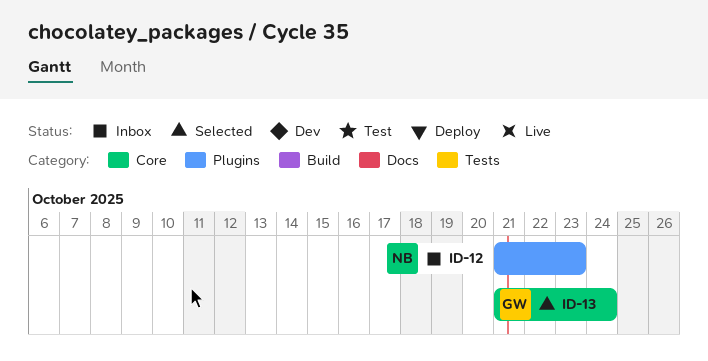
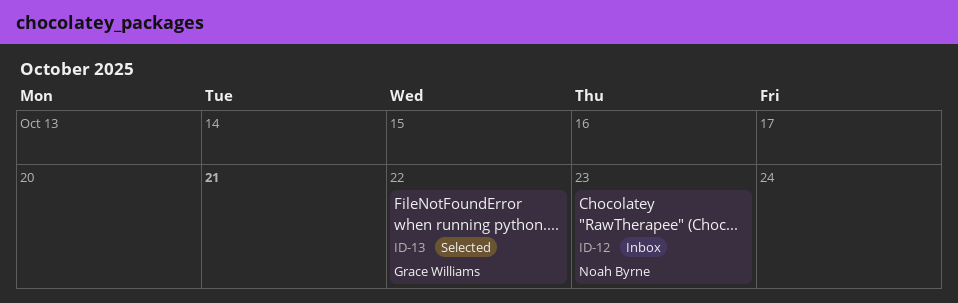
ID-13, due: Oct 24 -> Oct 22

